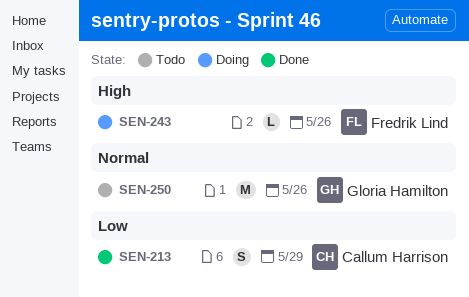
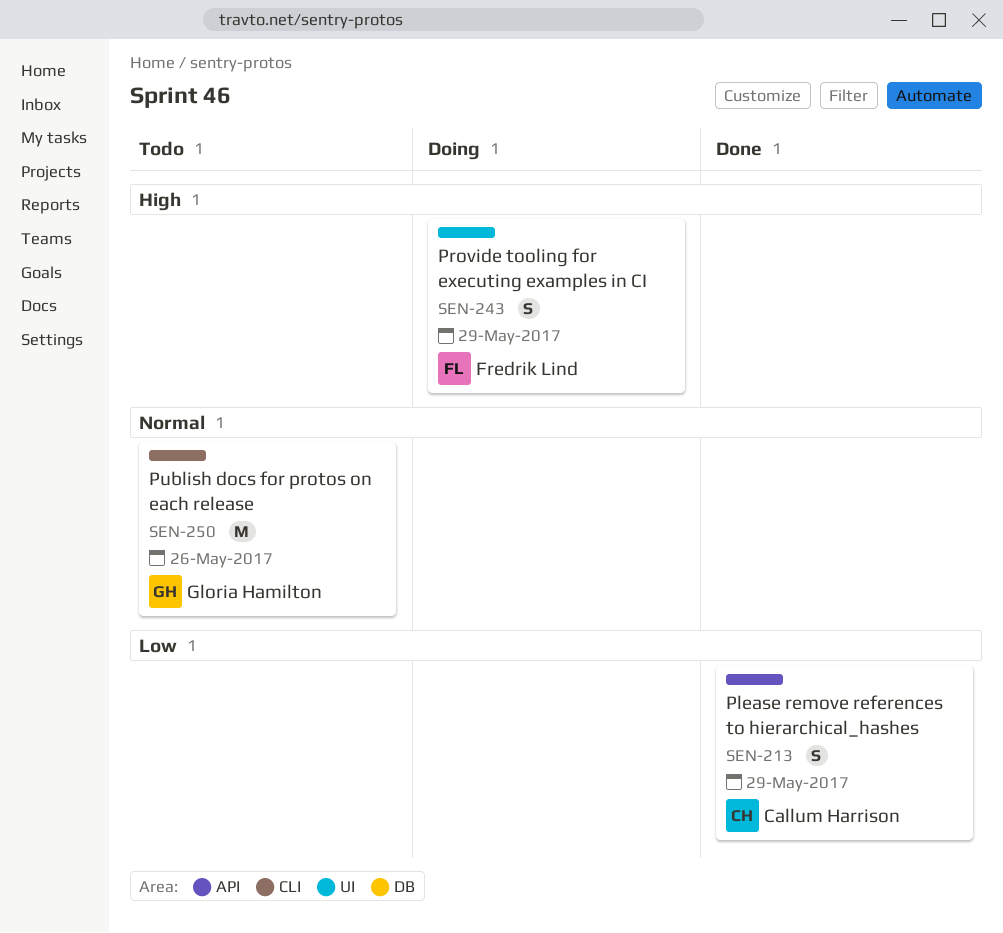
SEN-243, estimate: L -> S
SEN-243, due: May 26 -> May 29

